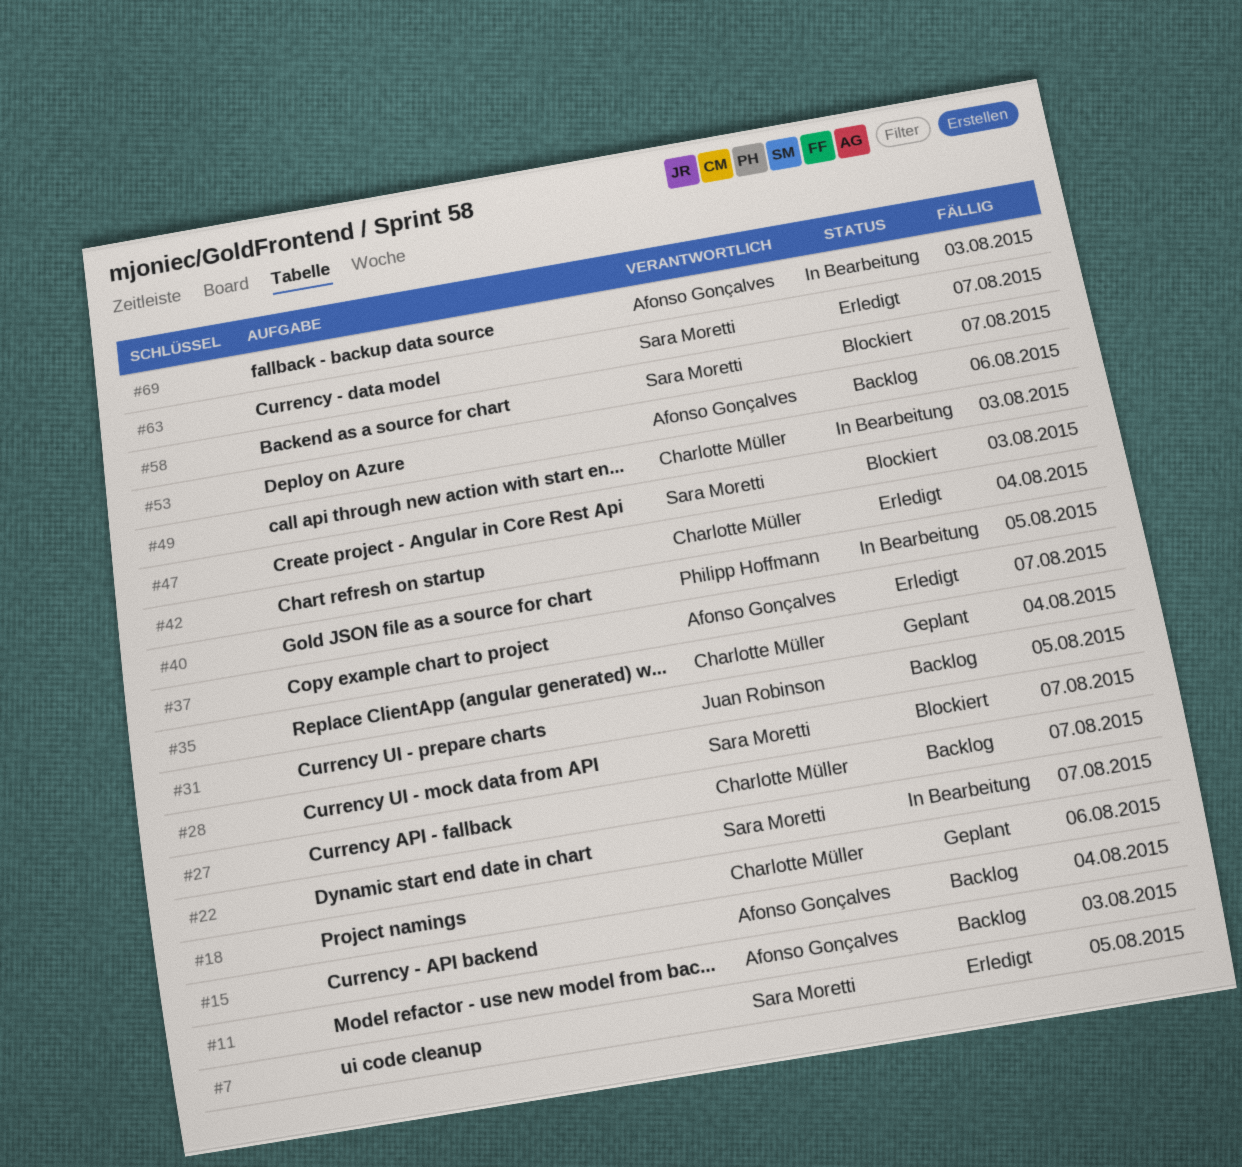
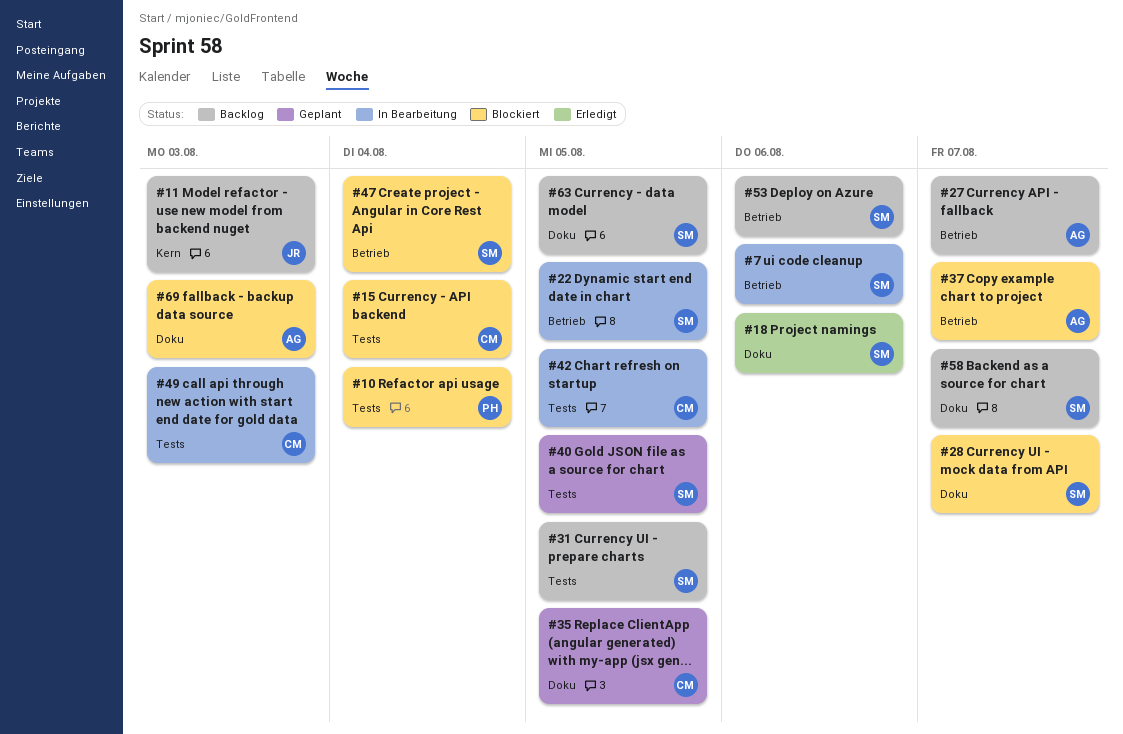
#7, status: Erledigt -> In Bearbeitung
#7, due: Aug 5 -> Aug 6
#10: none -> present
#11, owner: Afonso Gonçalves -> Juan Robinson
#15, status: Backlog -> Blockiert
#15, owner: Afonso Gonçalves -> Charlotte Müller
#18, status: Geplant -> Erledigt
#18, owner: Charlotte Müller -> Sara Moretti
#22, due: Aug 7 -> Aug 5
#27, owner: Charlotte Müller -> Afonso Gonçalves
#31, owner: Juan Robinson -> Sara Moretti
#35, due: Aug 4 -> Aug 5
#37, status: Erledigt -> Blockiert
#40, status: In Bearbeitung -> Geplant
#40, owner: Philipp Hoffmann -> Sara Moretti
#42, status: Erledigt -> In Bearbeitung
#42, due: Aug 4 -> Aug 5
#47, due: Aug 3 -> Aug 4
#53, owner: Afonso Gonçalves -> Sara Moretti
#58, status: Blockiert -> Backlog
#63, status: Erledigt -> Backlog
#63, due: Aug 7 -> Aug 5
#69, status: In Bearbeitung -> Blockiert

